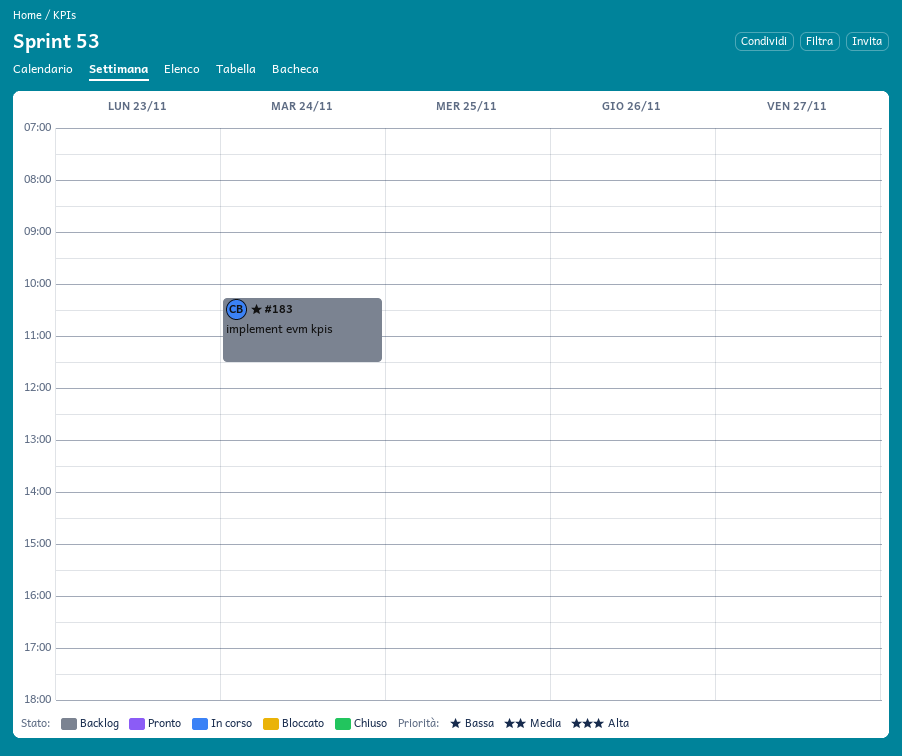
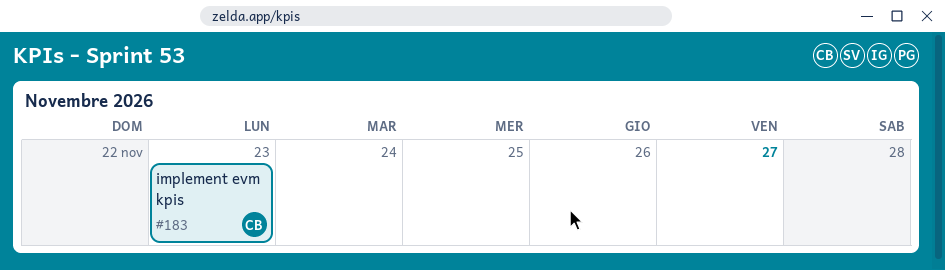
#183, day: Nov 24 -> Nov 23

